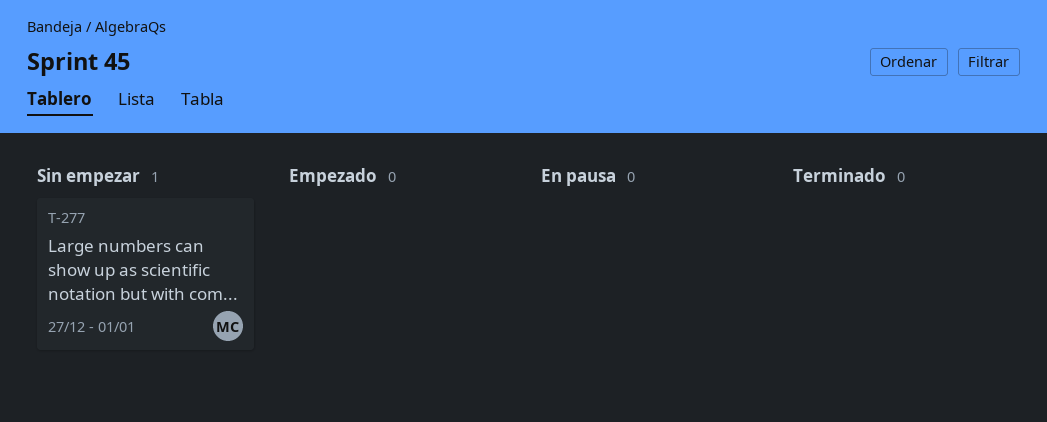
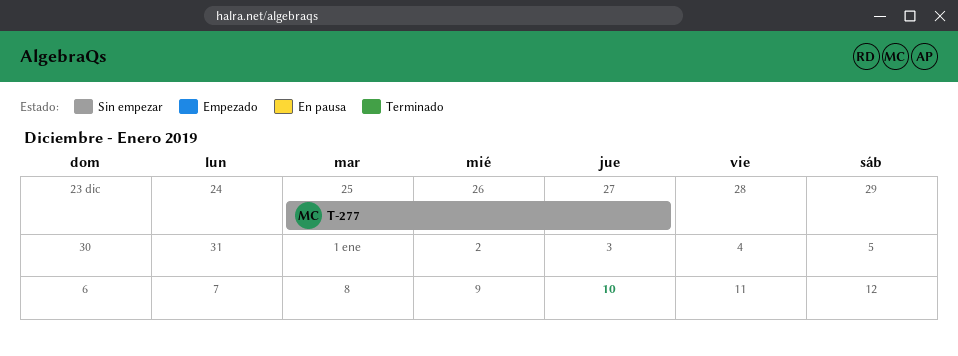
T-277, start: Dec 27 -> Dec 25
T-277, due: Jan 1 -> Dec 27

